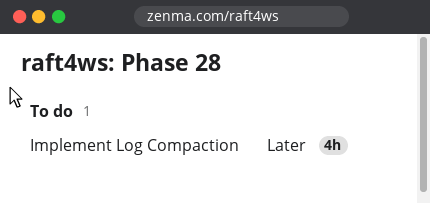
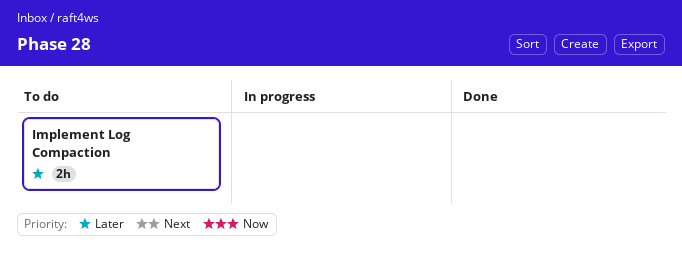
Implement Log Compaction, estimate: 4h -> 2h

